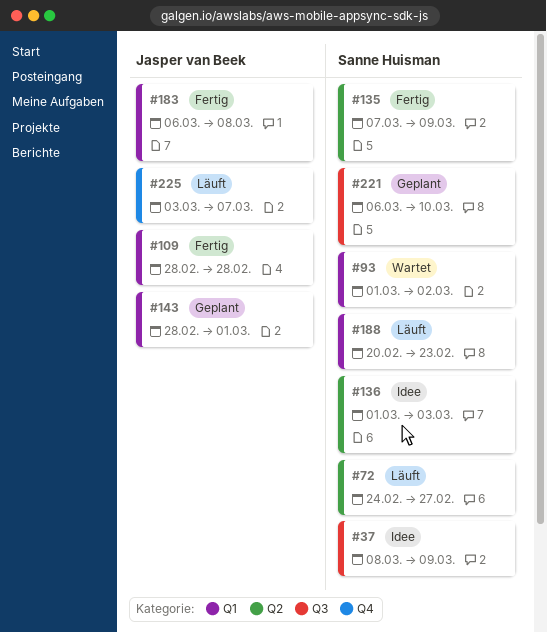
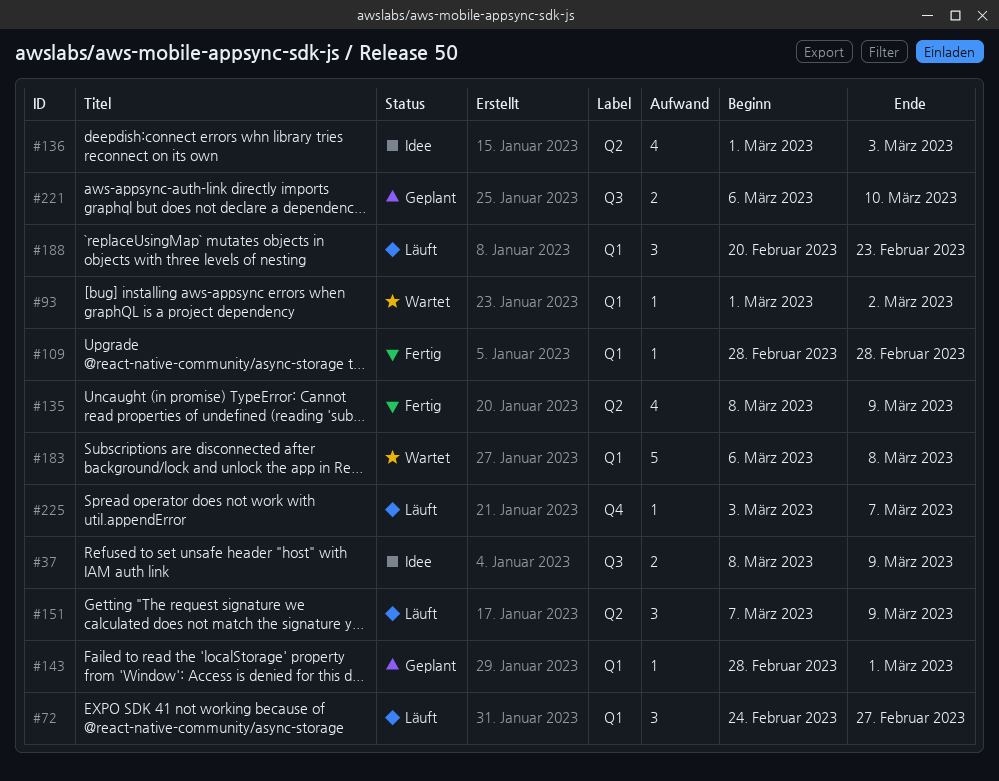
#72, label: Q2 -> Q1
#135, start: Mar 7 -> Mar 8
#151: none -> present
#183, status: Fertig -> Wartet

